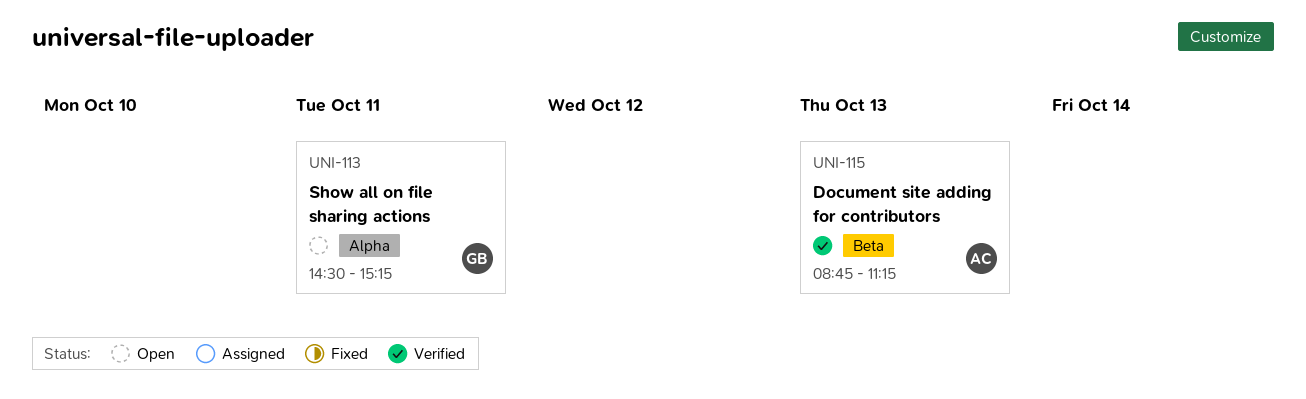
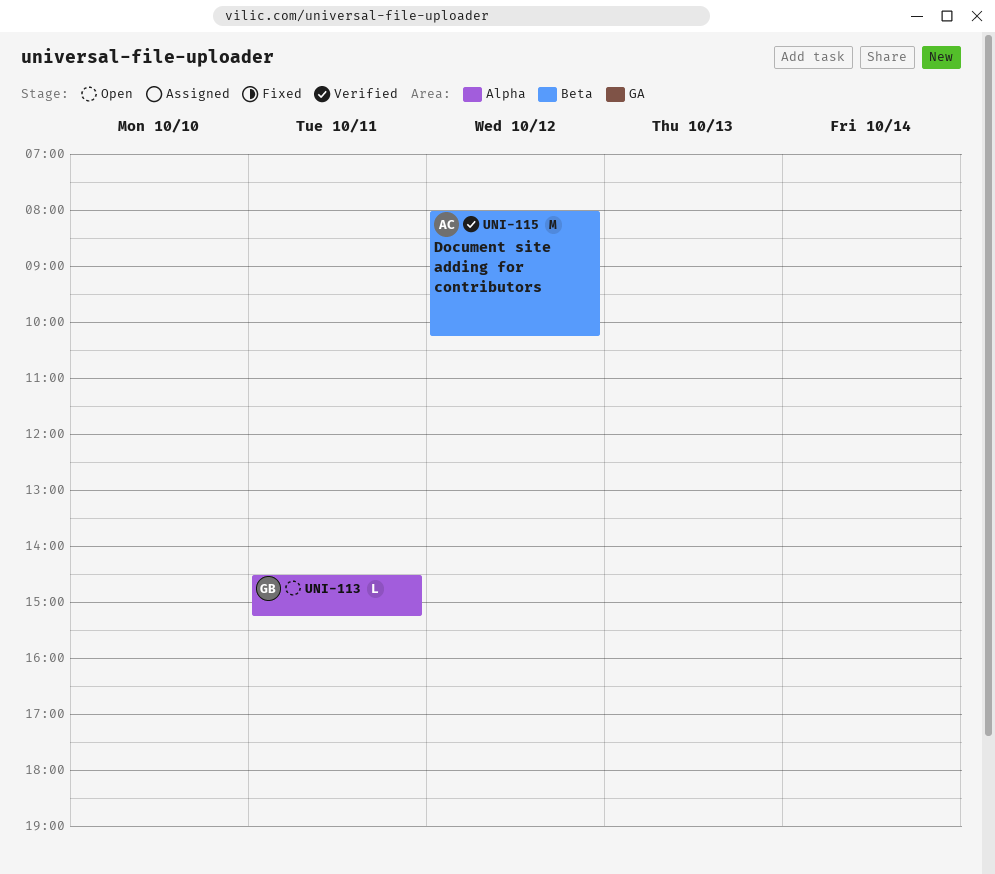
UNI-115, day: Oct 13 -> Oct 12
UNI-115, begins: 08:45 -> 08:00
UNI-115, ends: 11:15 -> 10:15

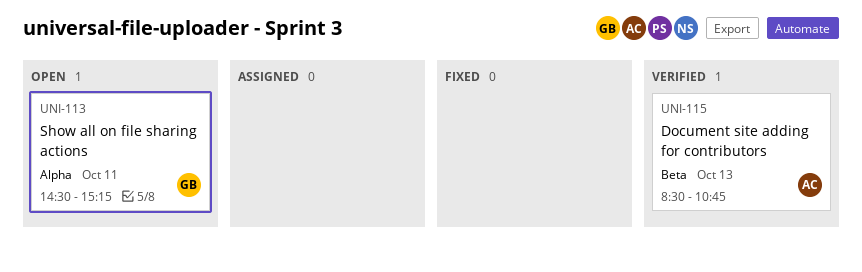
UNI-115, day: Oct 12 -> Oct 13
UNI-115, begins: 08:00 -> 08:30
UNI-115, ends: 10:15 -> 10:45

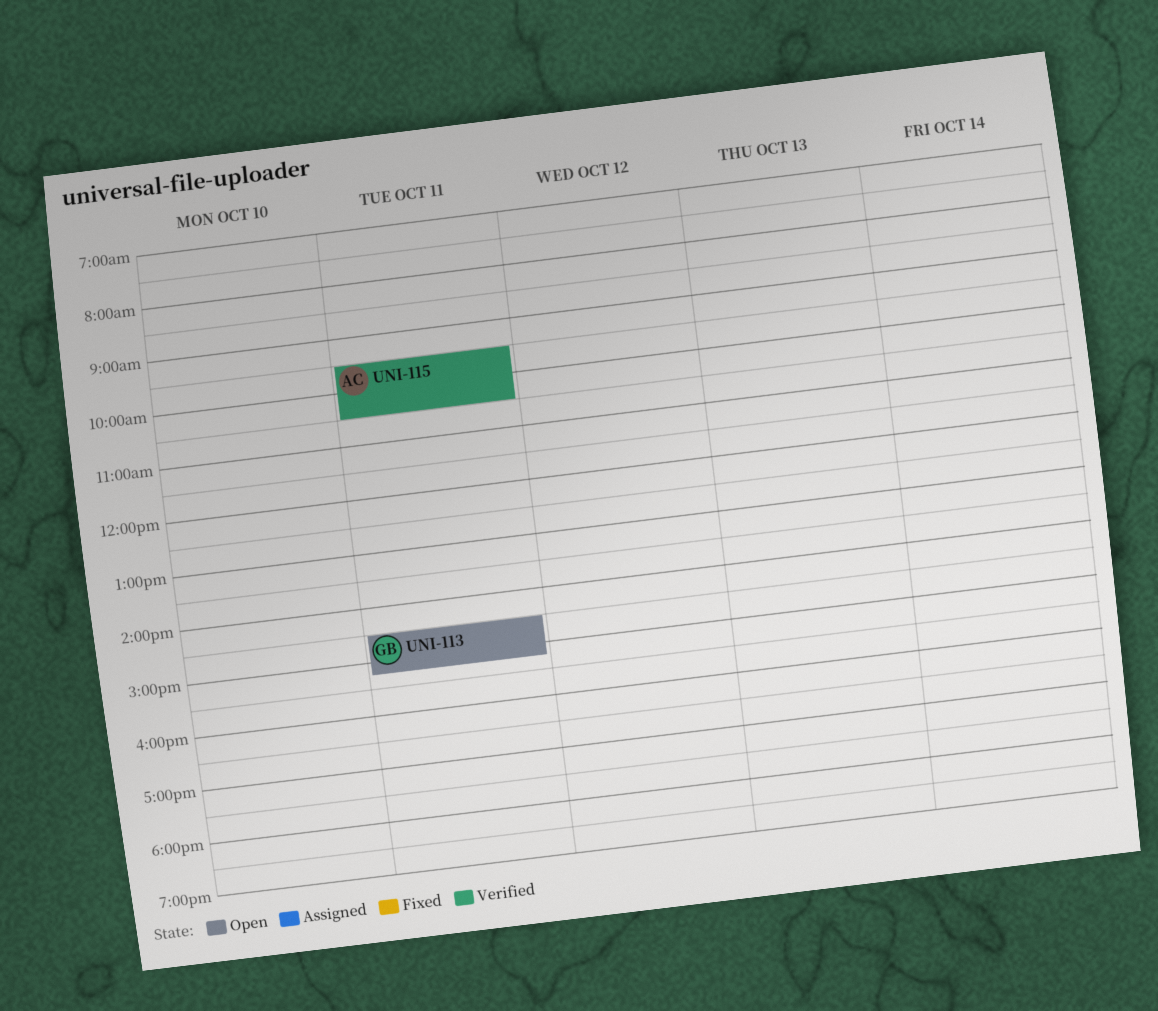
UNI-115, day: Oct 13 -> Oct 11
UNI-115, begins: 08:30 -> 09:30
UNI-115, ends: 10:45 -> 10:30

